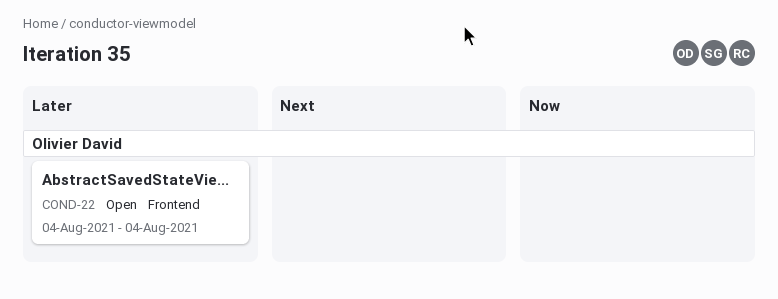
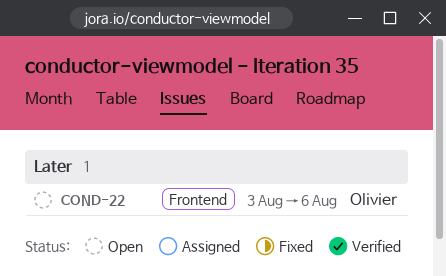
COND-22, start: Aug 4 -> Aug 3
COND-22, due: Aug 4 -> Aug 6

